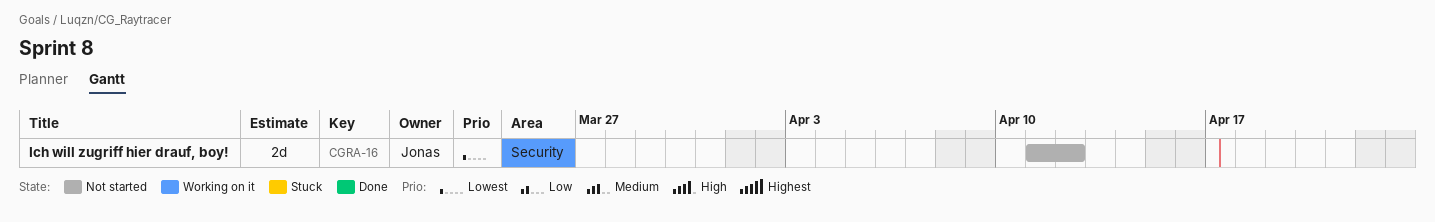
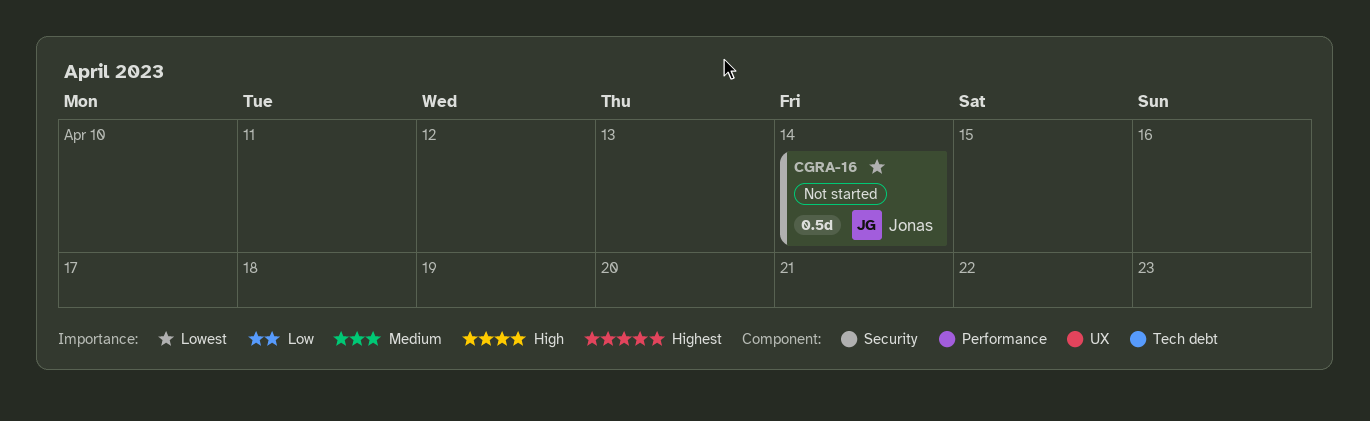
CGRA-16, estimate: 2d -> 0.5d
CGRA-16, due: Apr 12 -> Apr 14

